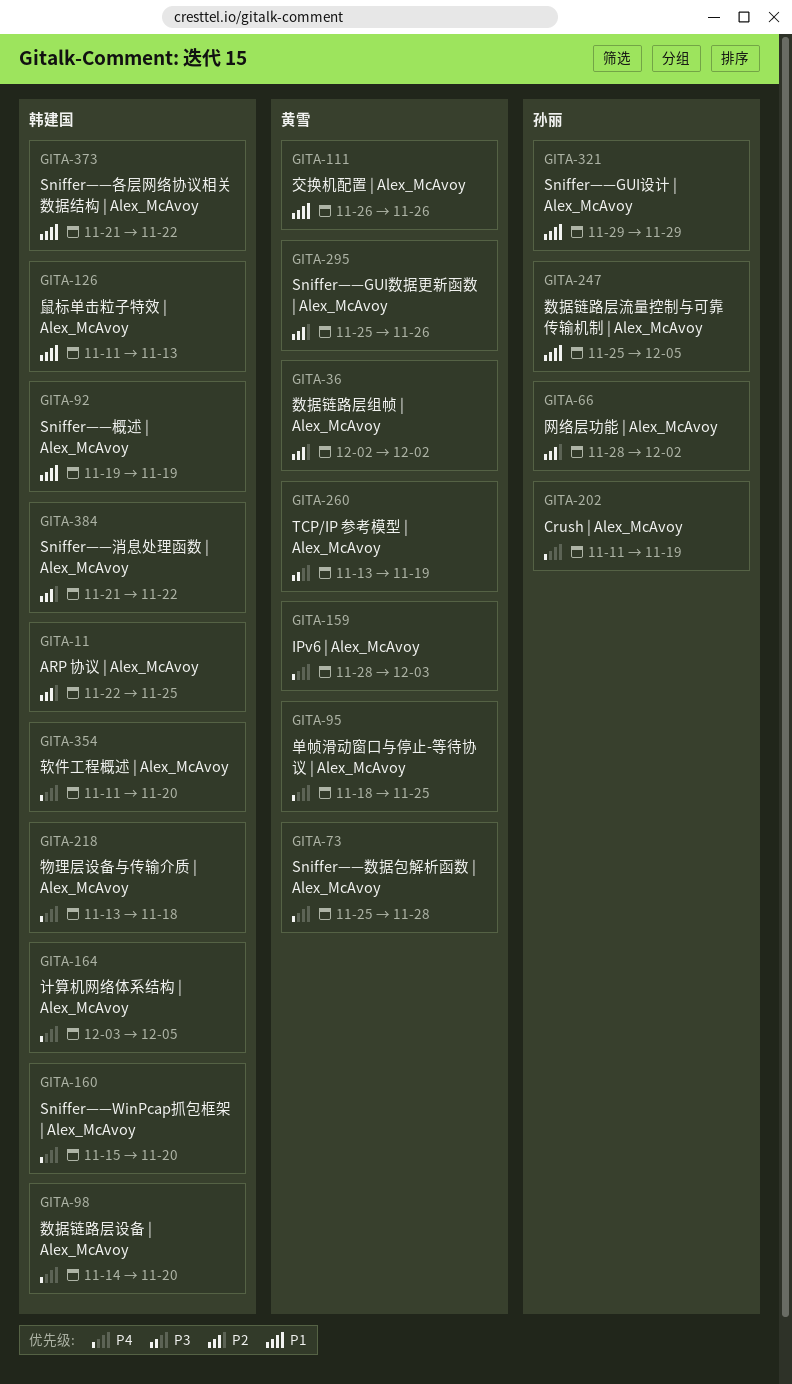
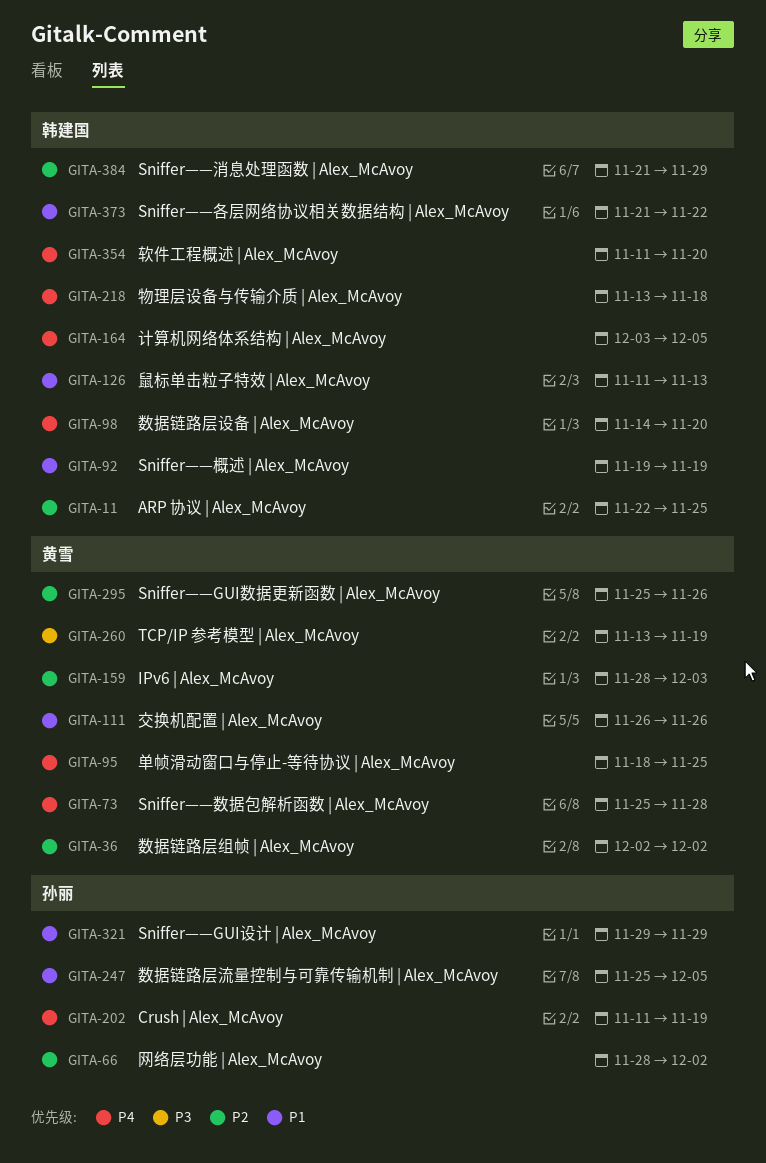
GITA-159, priority: P4 -> P2
GITA-160: present -> none
GITA-384, due: Nov 22 -> Nov 29

